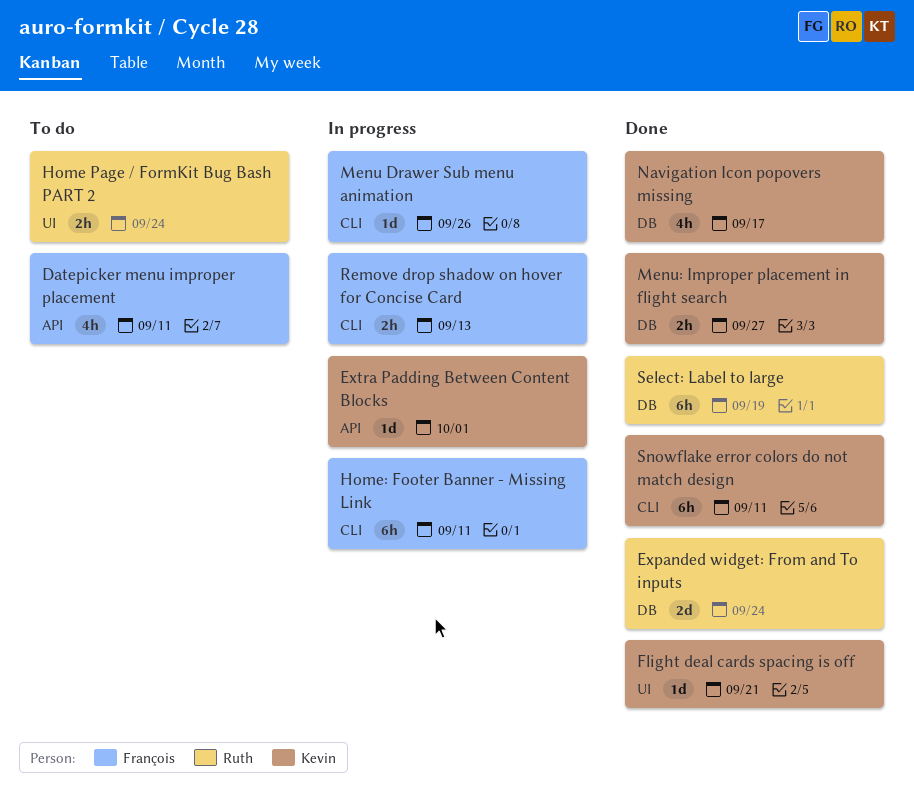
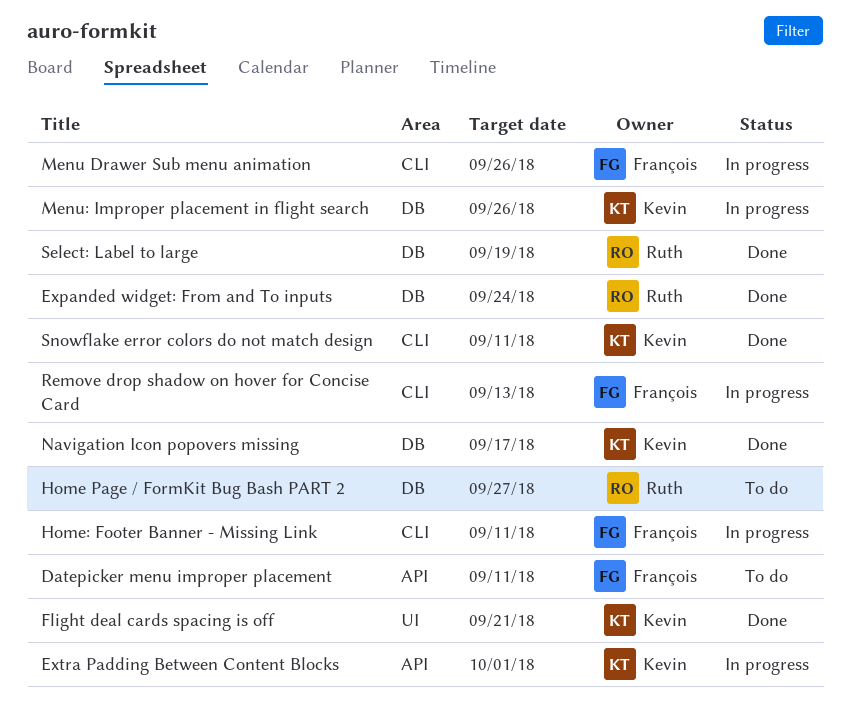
Home Page / FormKit Bug Bash PART 2, label: UI -> DB
Home Page / FormKit Bug Bash PART 2, due: Sep 24 -> Sep 27
Menu: Improper placement in flight search, status: Done -> In progress
Menu: Improper placement in flight search, due: Sep 27 -> Sep 26

